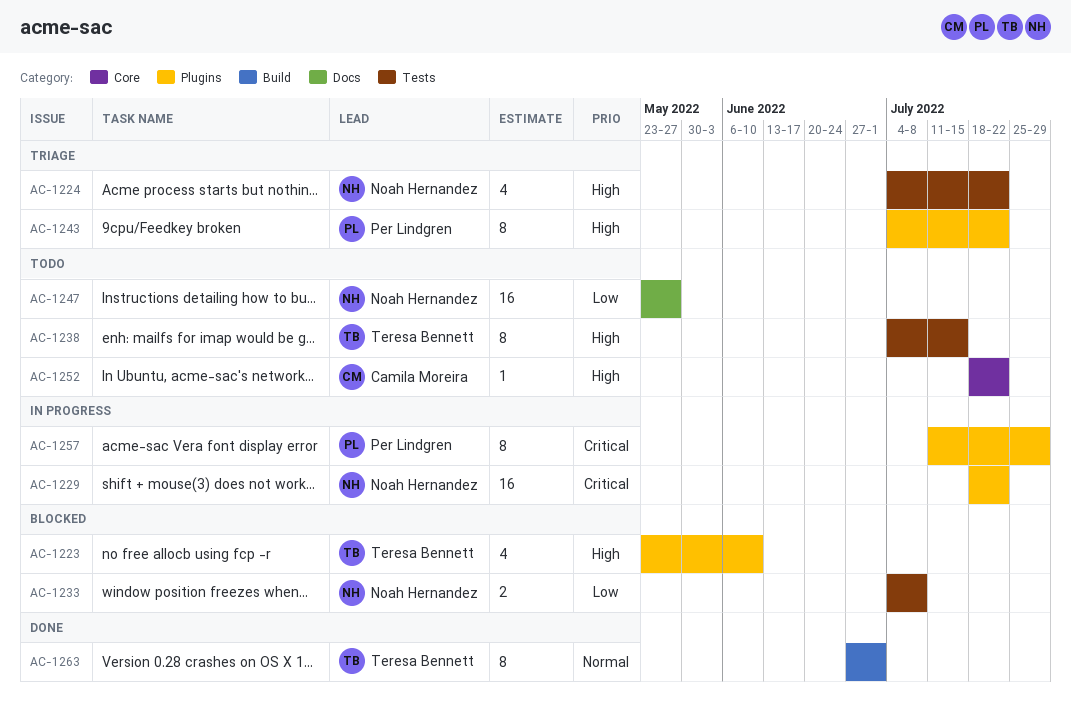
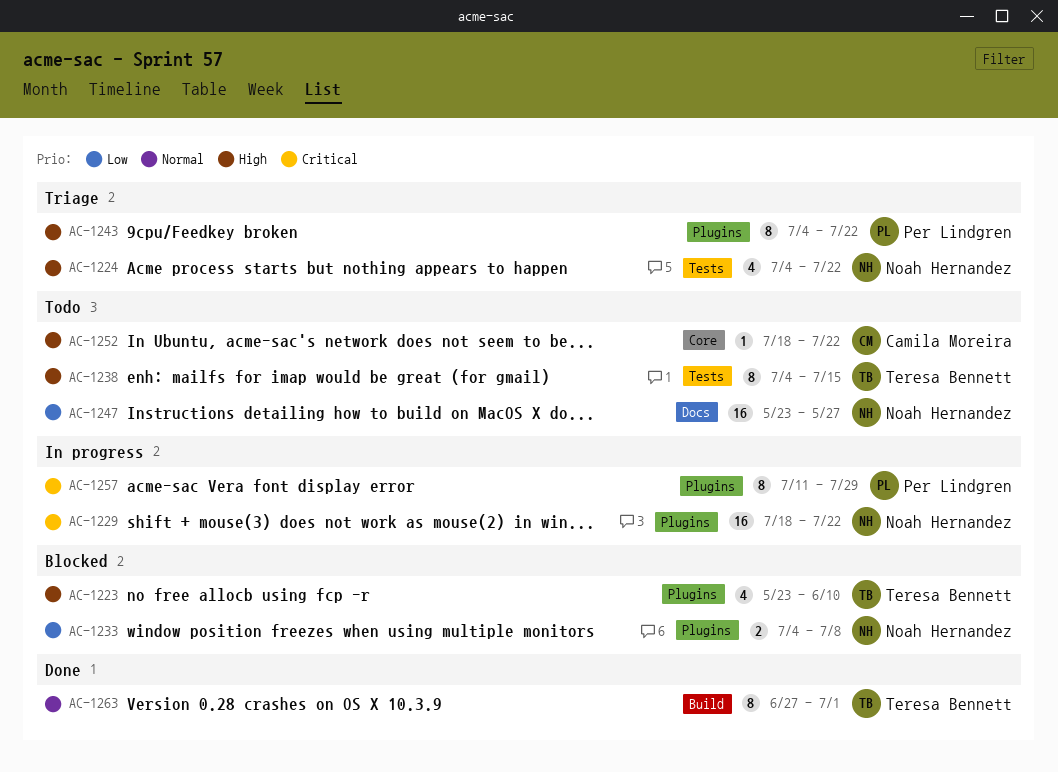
AC-1233, label: Tests -> Plugins

